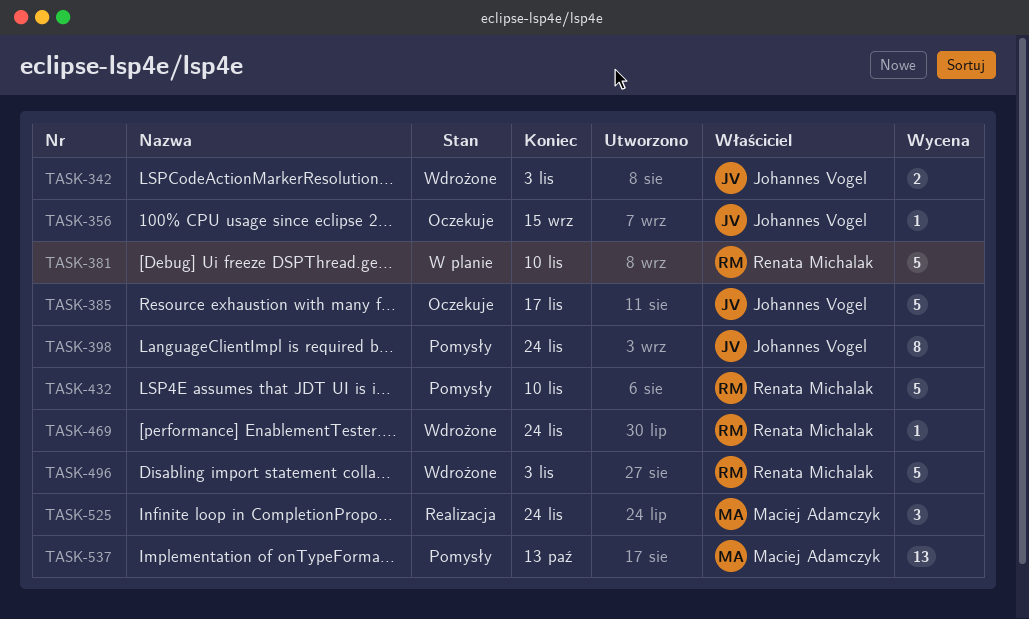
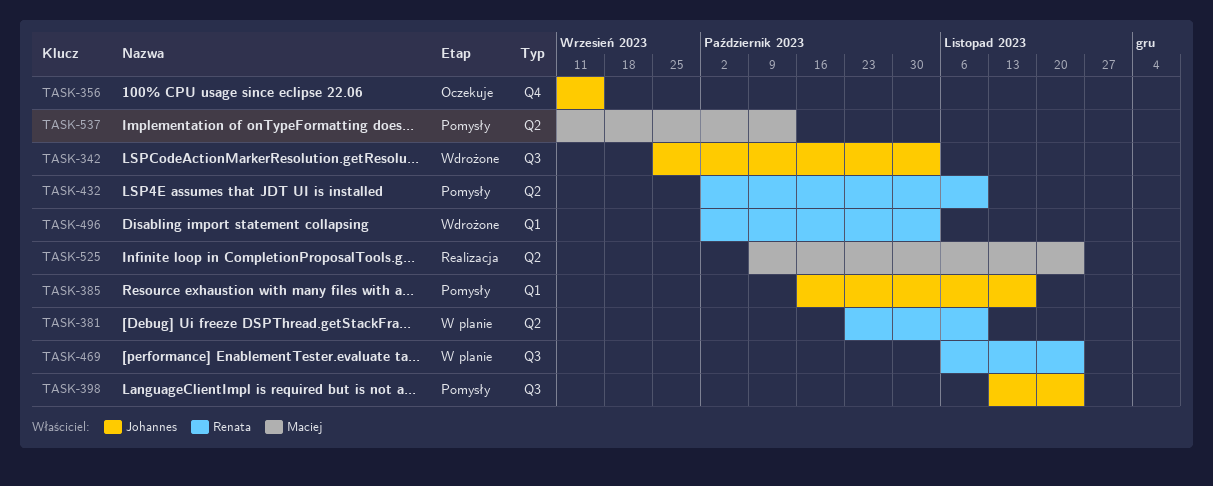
TASK-385, status: Oczekuje -> Pomysły
TASK-469, status: Wdrożone -> W planie

